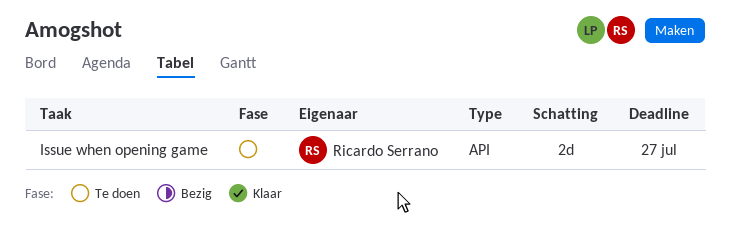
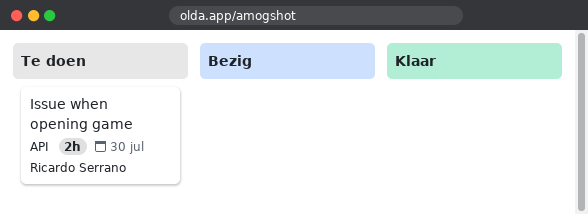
Issue when opening game, estimate: 2d -> 2h
Issue when opening game, due: Jul 27 -> Jul 30

